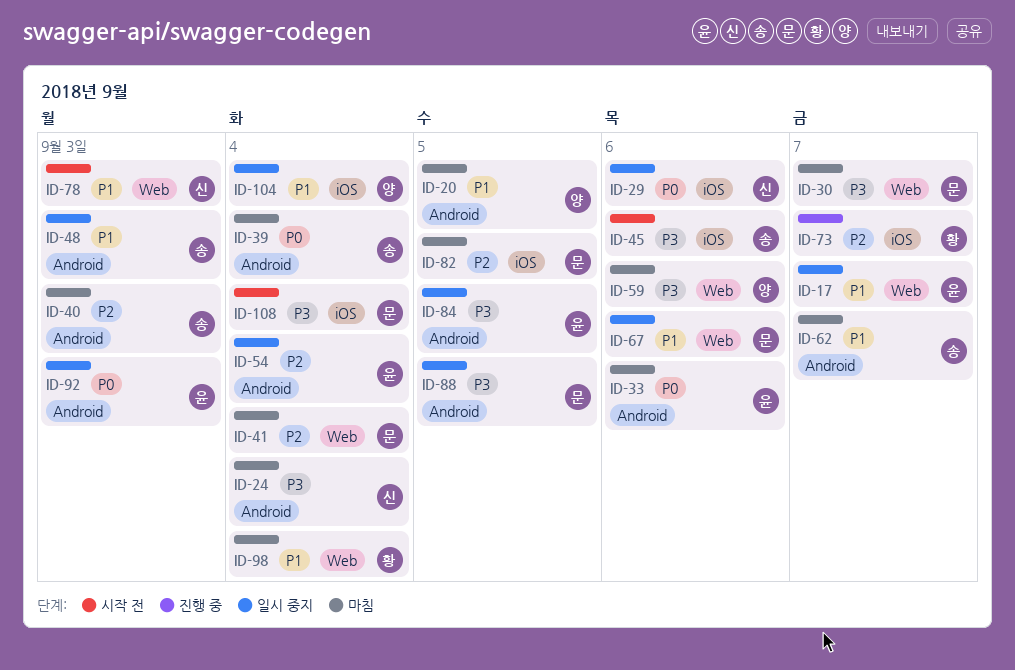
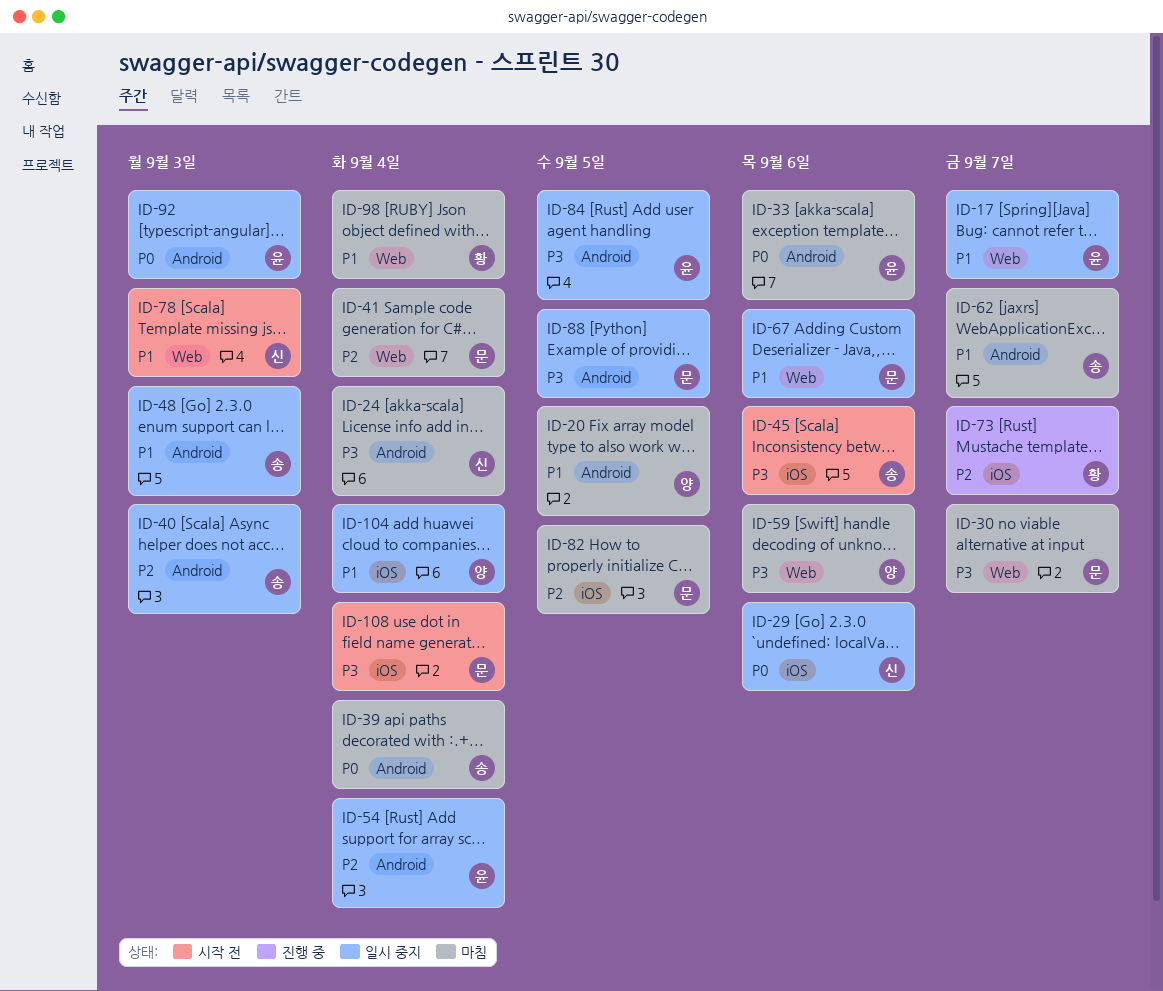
ID-40, status: 마침 -> 일시 중지

